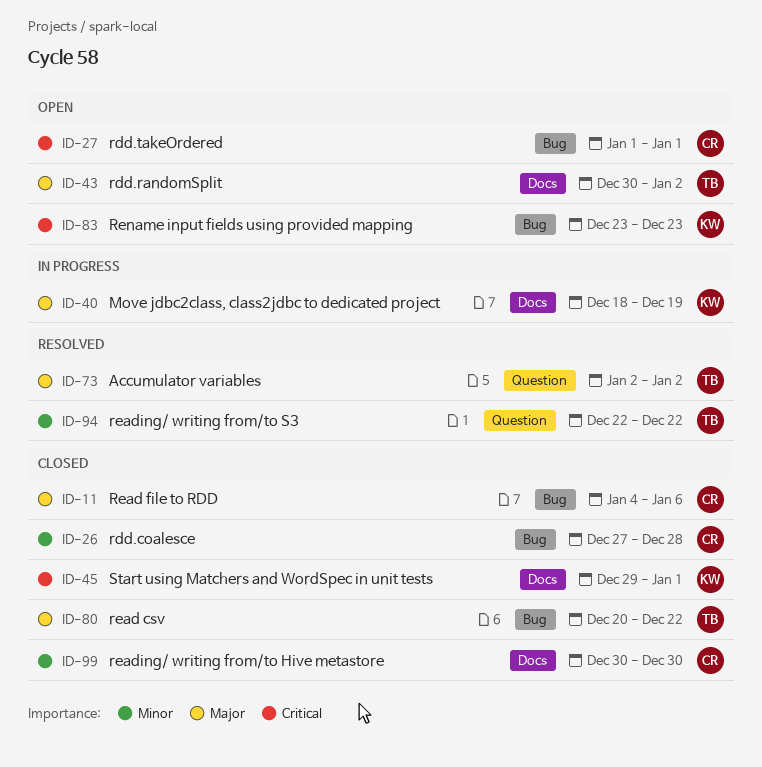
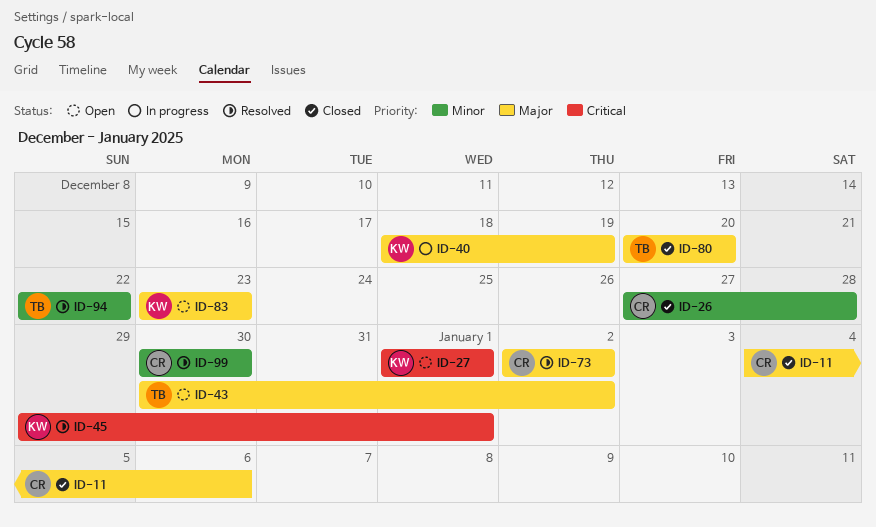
ID-27, owner: CR -> KW
ID-45, status: Closed -> Resolved
ID-73, owner: TB -> CR
ID-80, due: Dec 22 -> Dec 20
ID-83, priority: Critical -> Major
ID-99, status: Closed -> Resolved

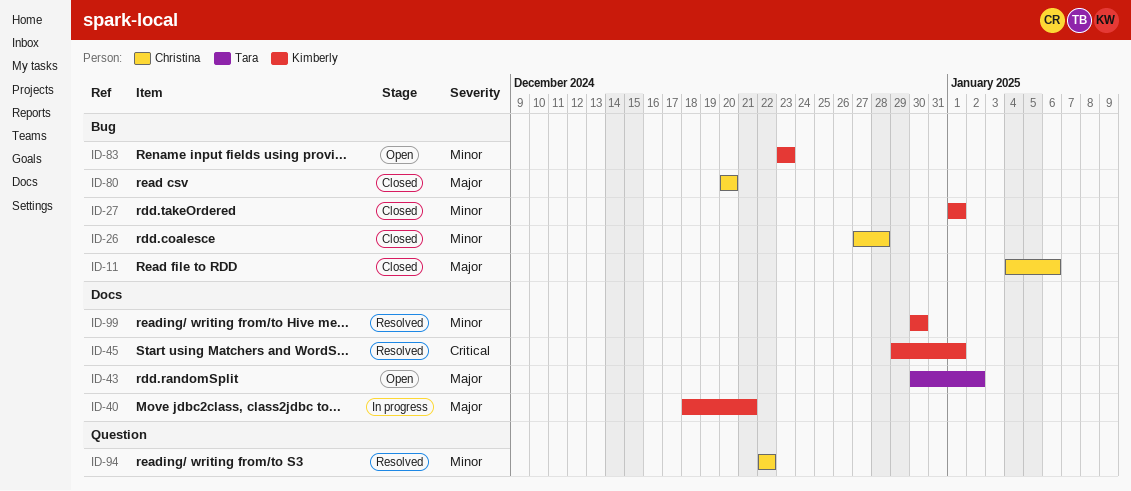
ID-27, status: Open -> Closed
ID-27, priority: Critical -> Minor
ID-40, due: Dec 19 -> Dec 21
ID-73: present -> none
ID-80, owner: Tara -> Christina
ID-83, priority: Major -> Minor
ID-94, owner: Tara -> Christina
ID-99, owner: Christina -> Kimberly

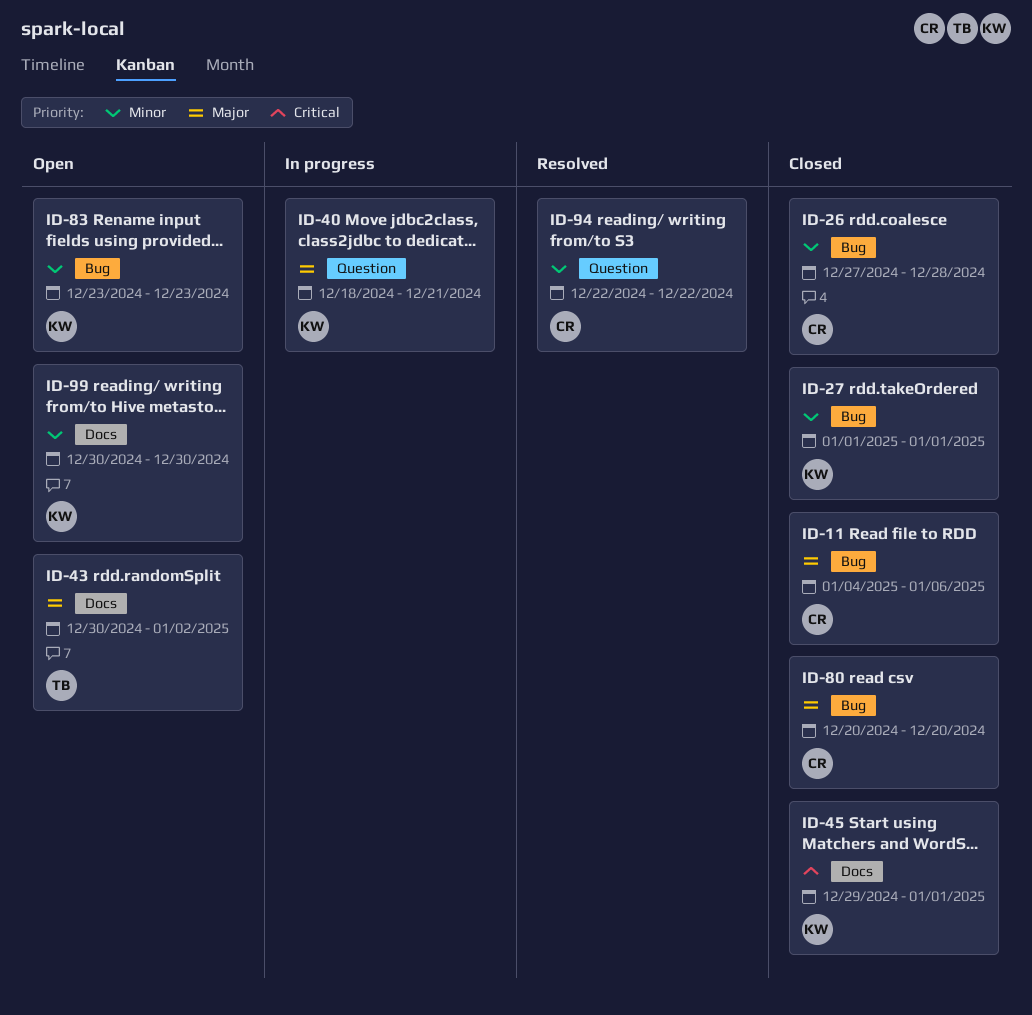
ID-40, label: Docs -> Question
ID-45, status: Resolved -> Closed
ID-99, status: Resolved -> Open

